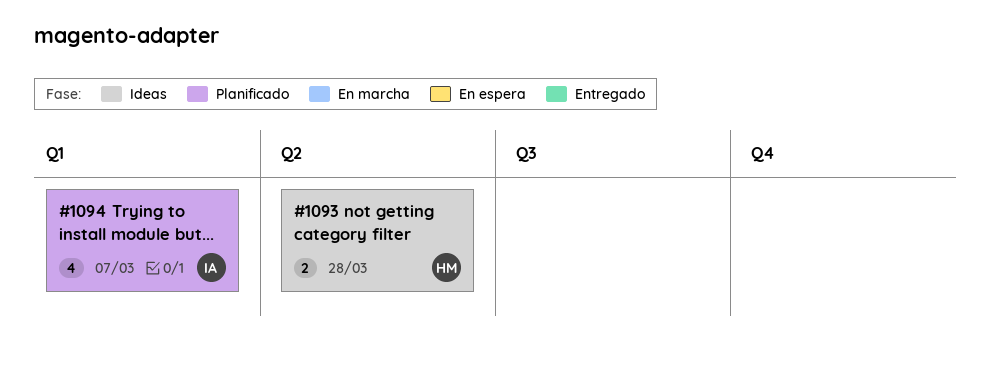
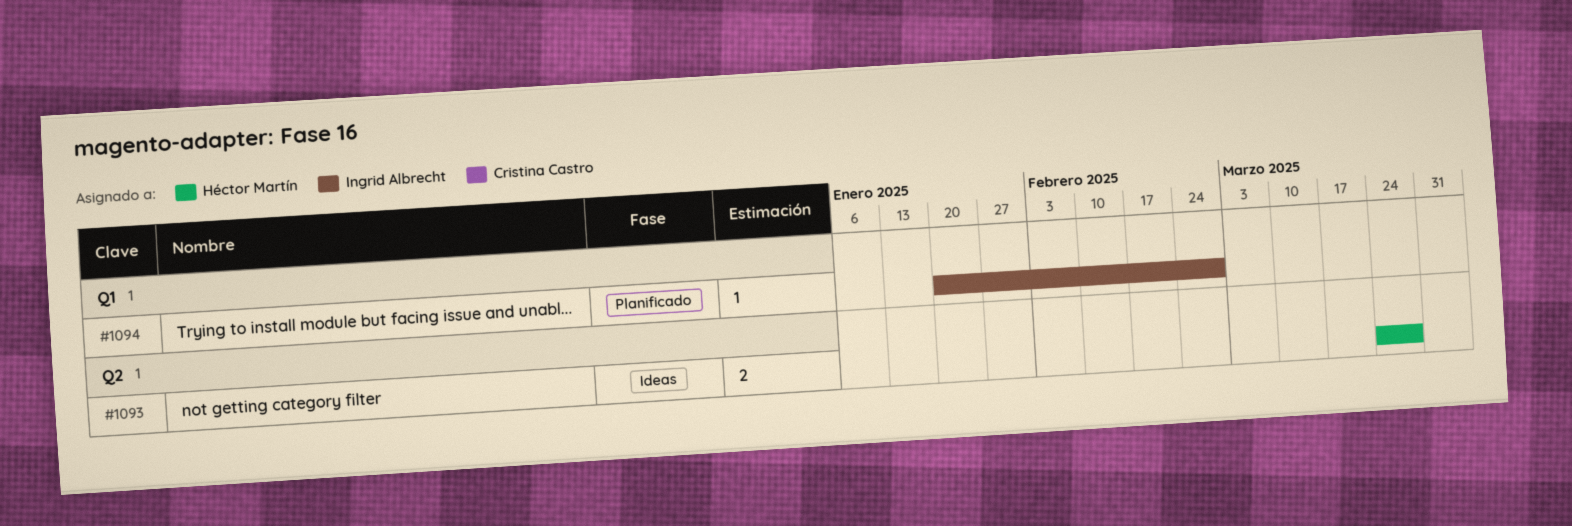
#1094, estimate: 4 -> 1
#1094, due: Mar 7 -> Feb 28

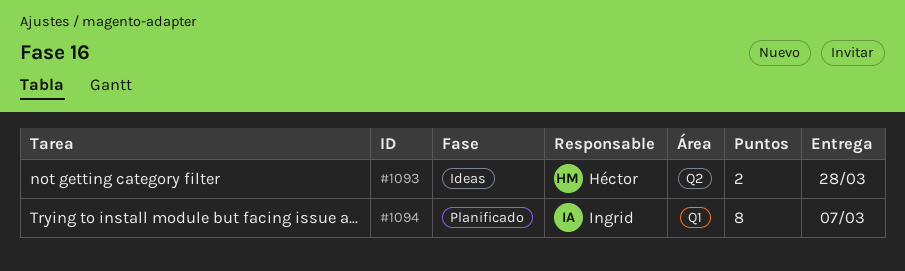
#1094, estimate: 1 -> 8
#1094, due: Feb 28 -> Mar 7

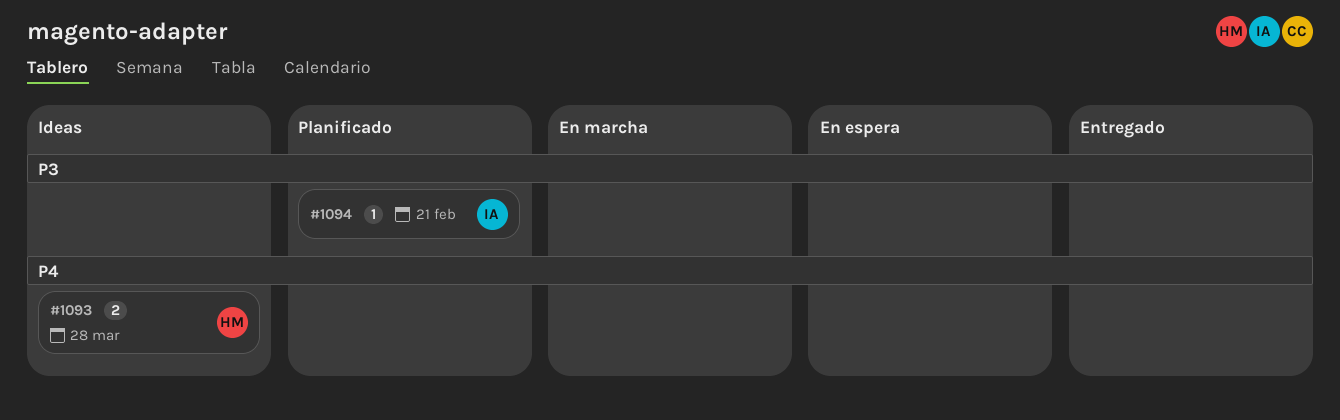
#1094, estimate: 8 -> 1
#1094, due: Mar 7 -> Feb 21

